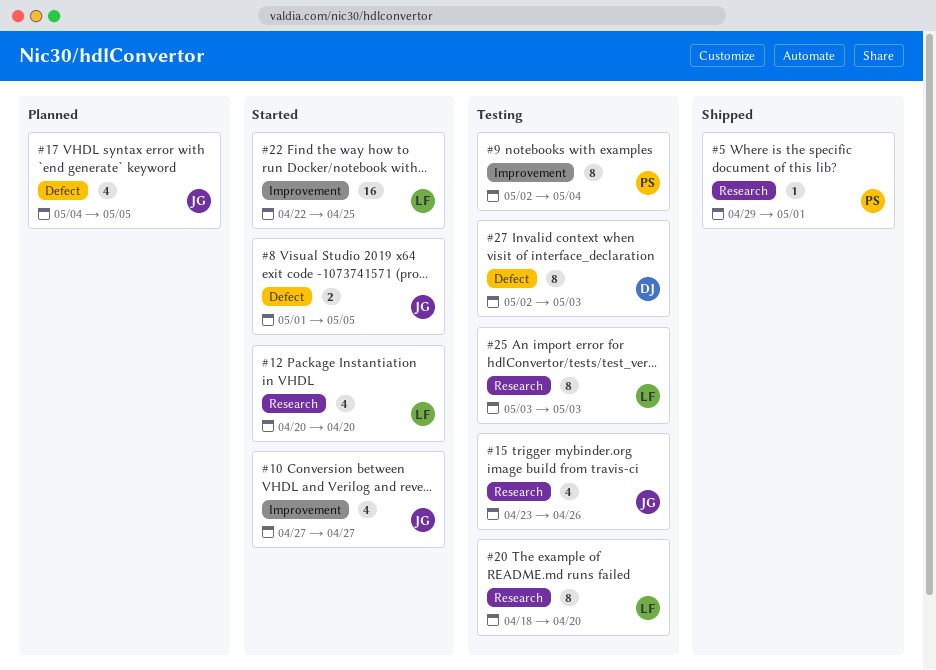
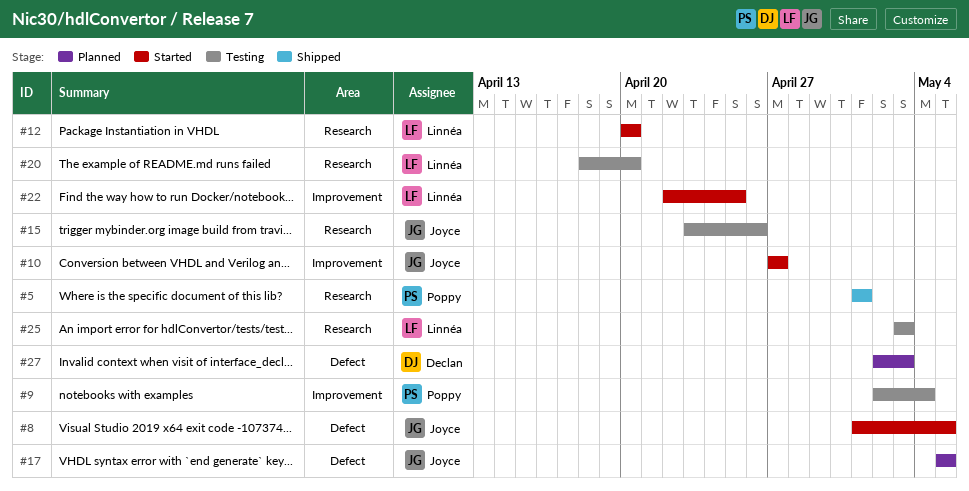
#5, start: Apr 29 -> May 1
#17, start: May 4 -> May 5
#27, status: Testing -> Planned

